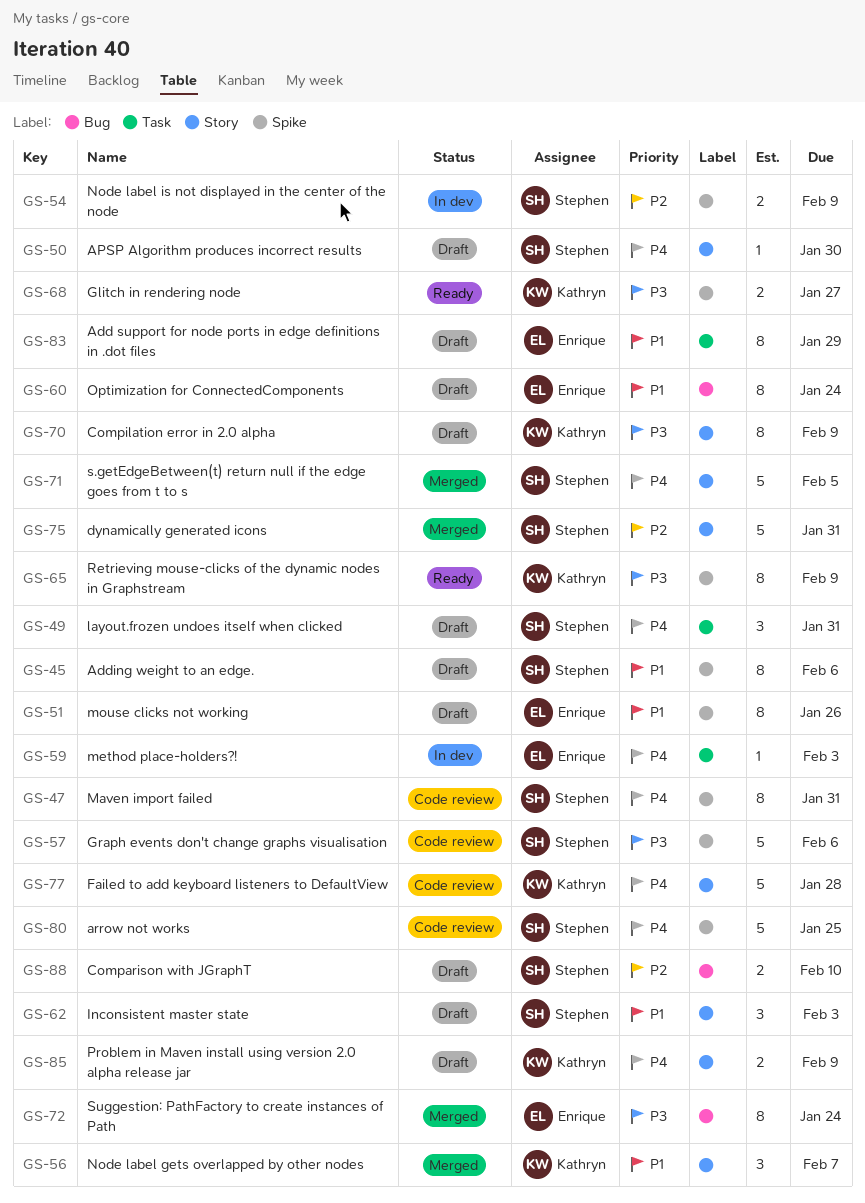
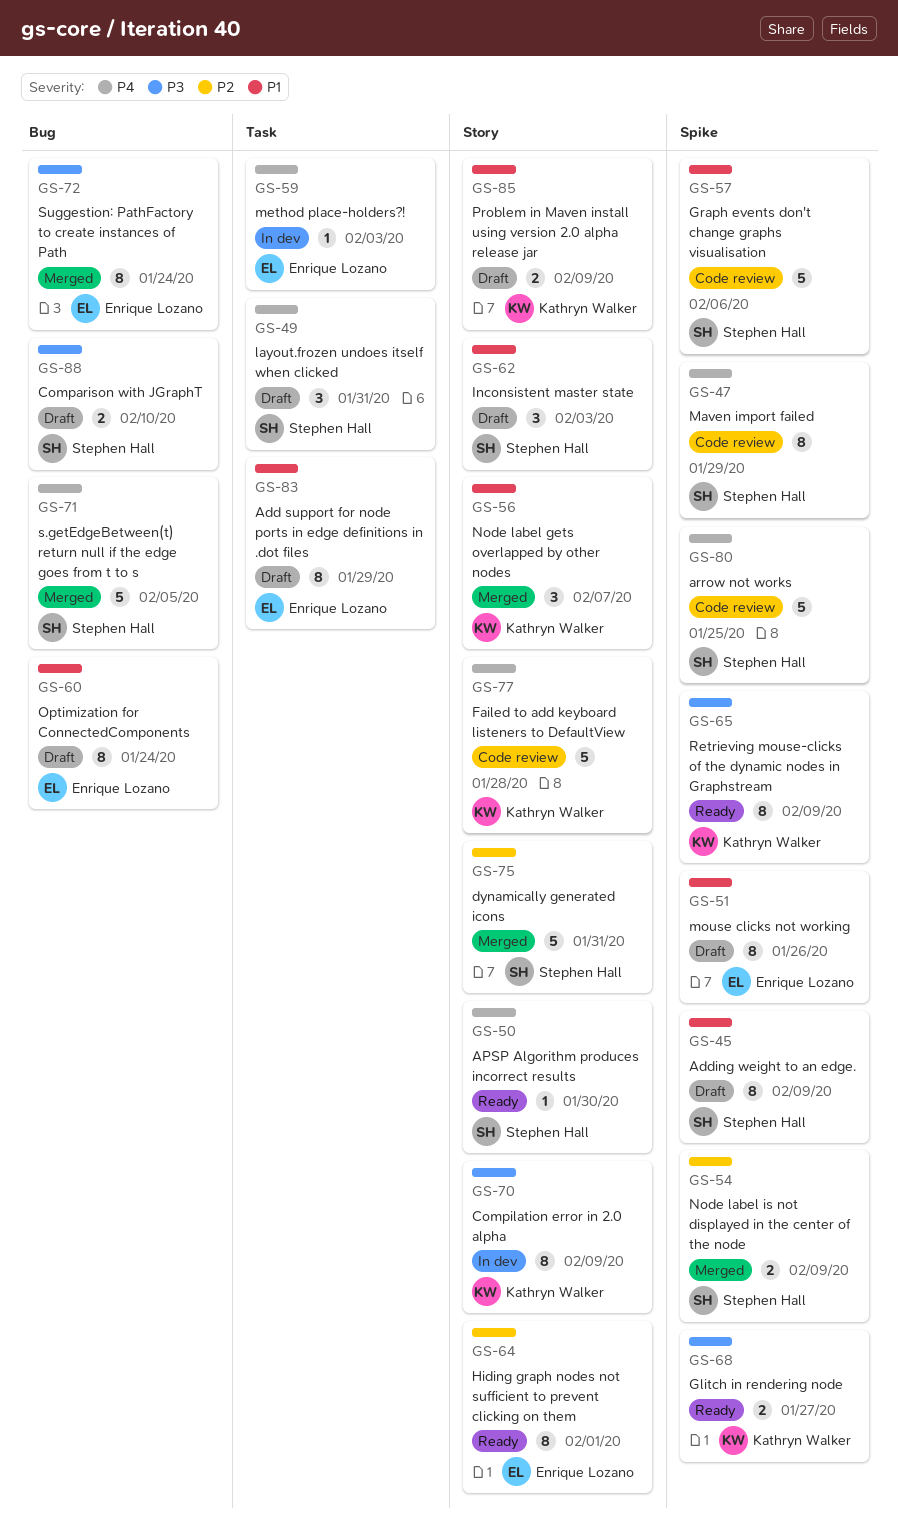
GS-45, due: Feb 6 -> Feb 9
GS-47, due: Jan 31 -> Jan 29
GS-50, status: Draft -> Ready
GS-54, status: In dev -> Merged
GS-57, priority: P3 -> P1
GS-64: none -> present
GS-70, status: Draft -> In dev
GS-71, label: Story -> Bug
GS-85, priority: P4 -> P1
GS-88, priority: P2 -> P3

